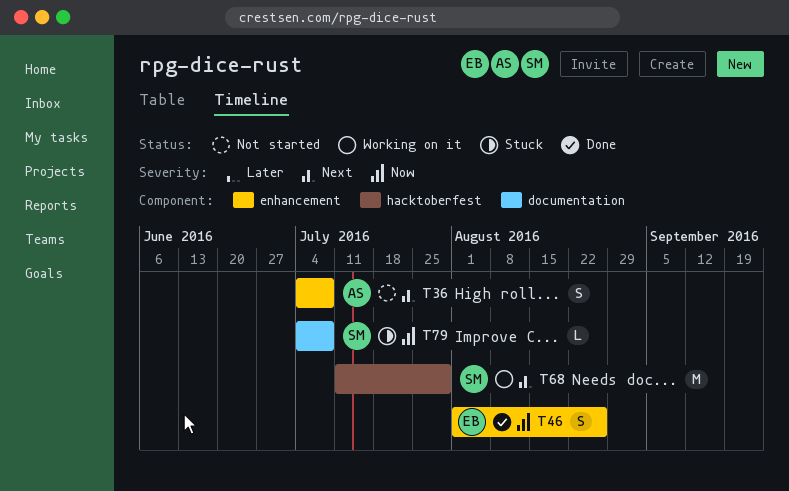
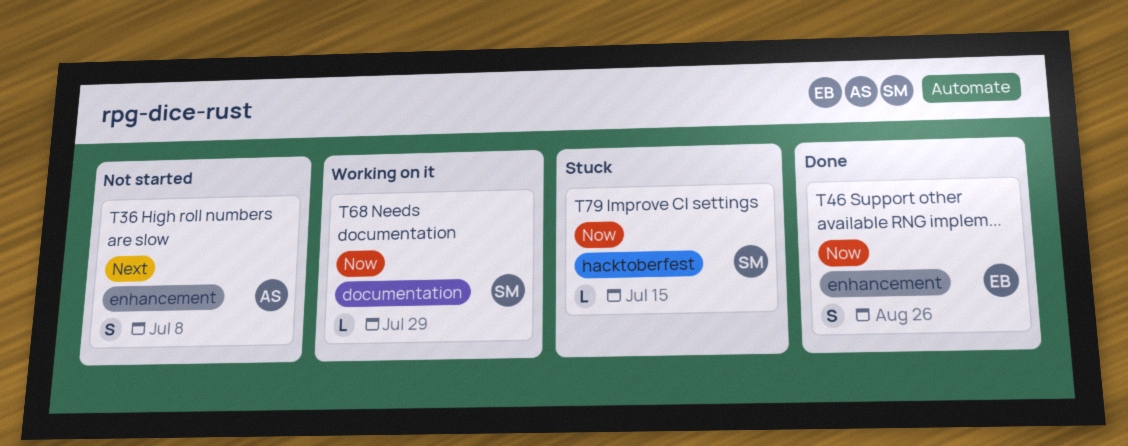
T68, priority: Next -> Now
T68, label: hacktoberfest -> documentation
T68, estimate: M -> L
T79, label: documentation -> hacktoberfest
T79, due: Jul 8 -> Jul 15

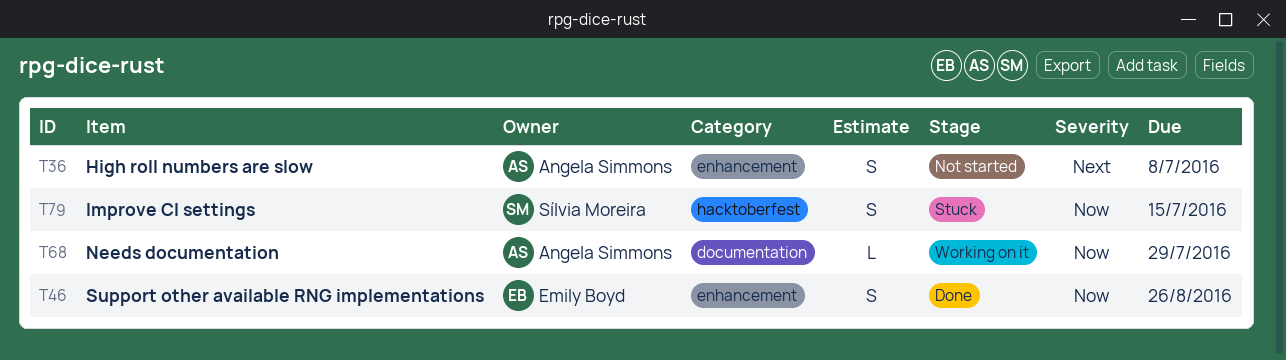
T68, owner: Sílvia Moreira -> Angela Simmons
T79, estimate: L -> S

